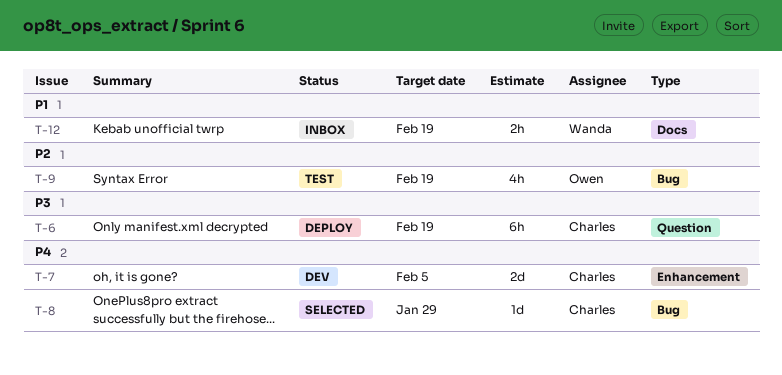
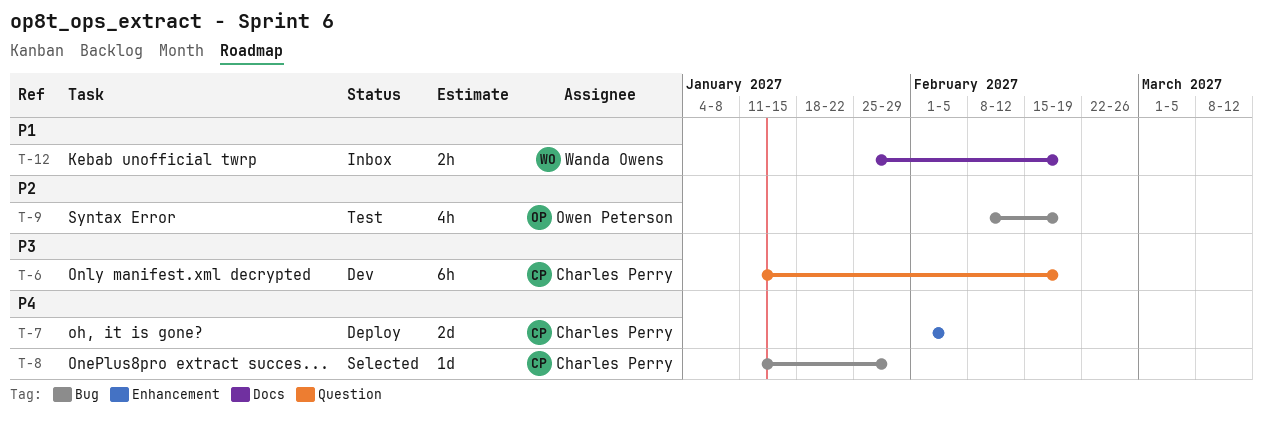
T-6, status: Deploy -> Dev
T-7, status: Dev -> Deploy

